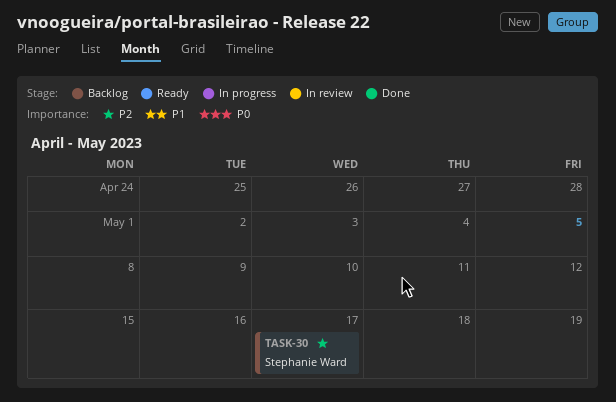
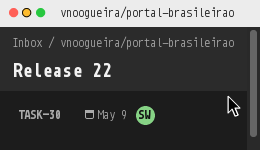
TASK-30, due: May 17 -> May 9

